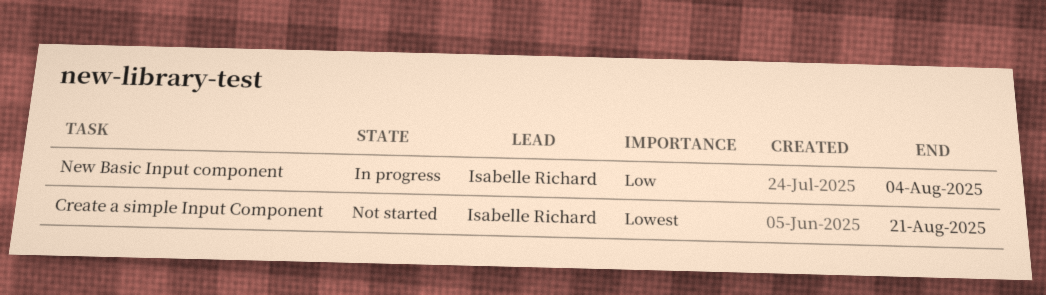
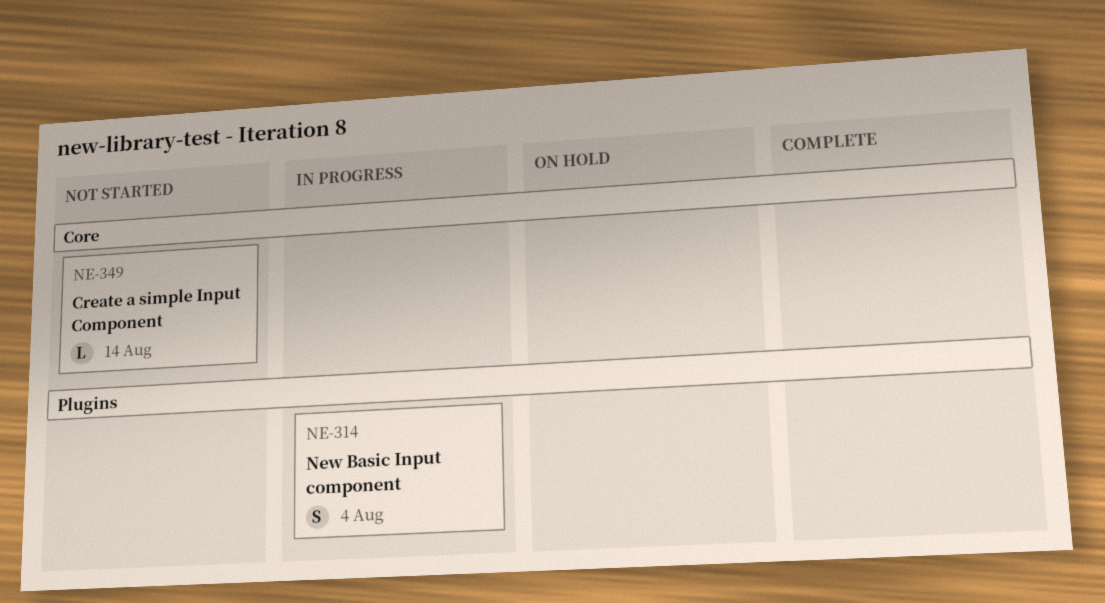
Create a simple Input Component, due: Aug 21 -> Aug 14

